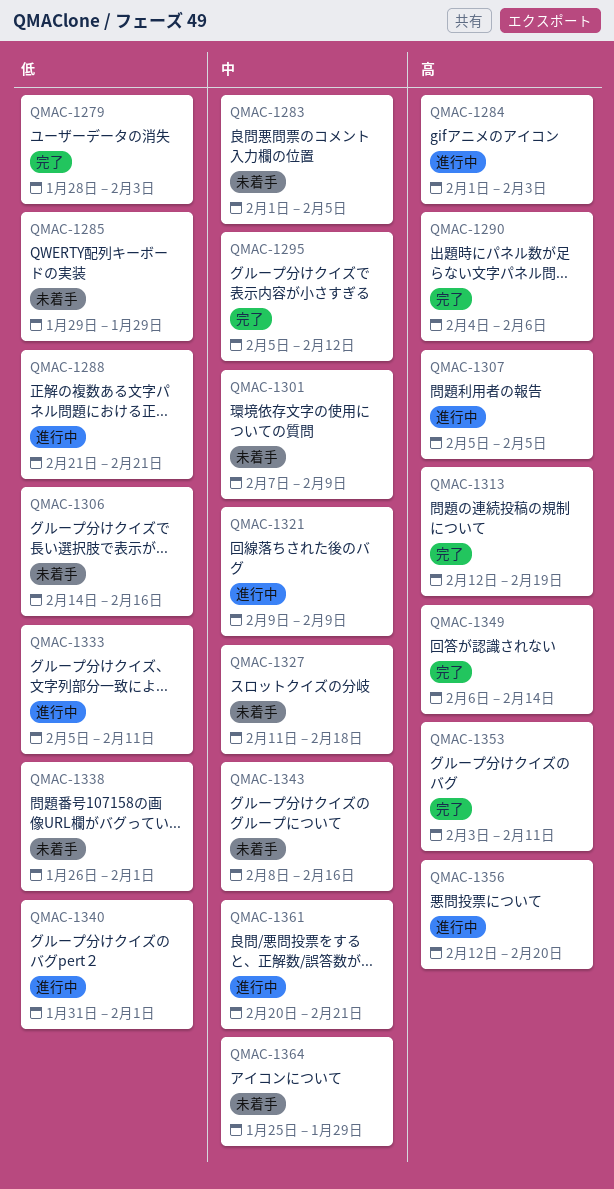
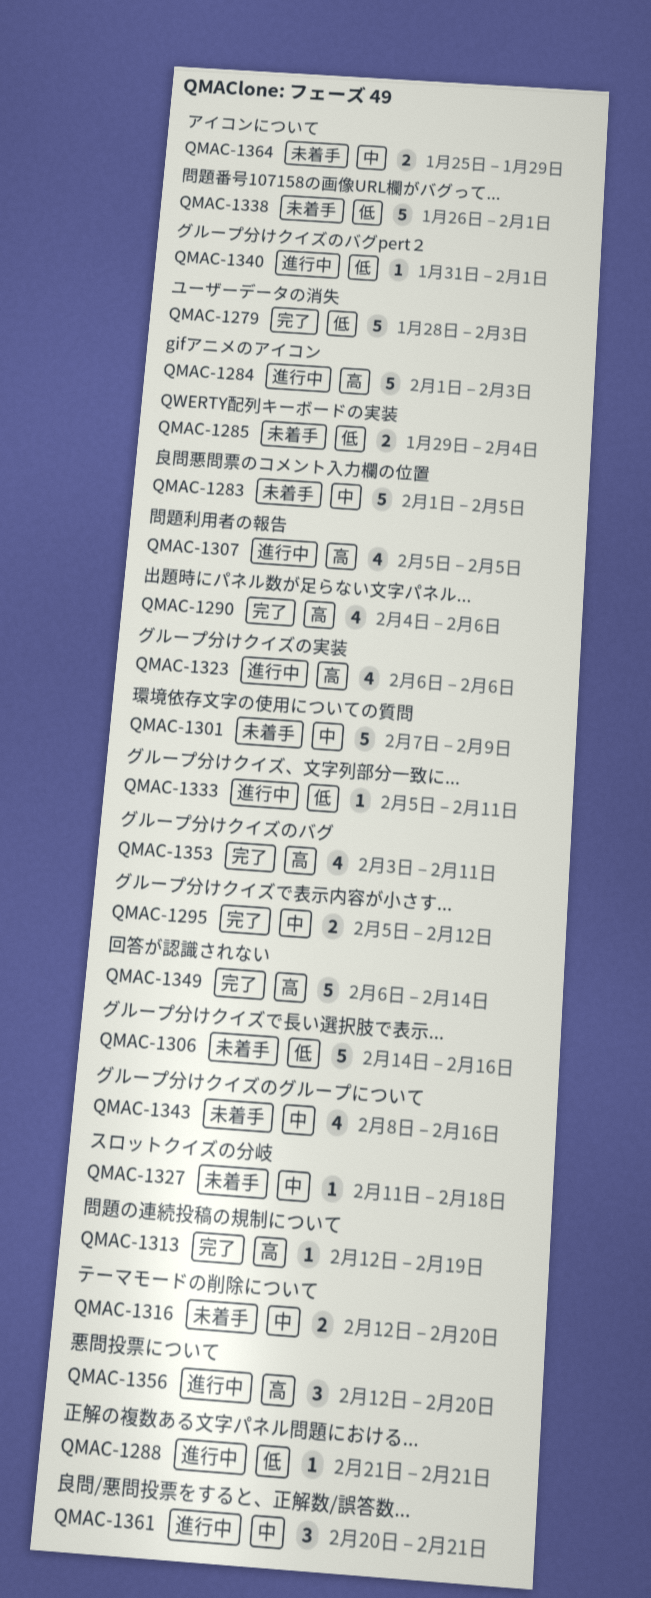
QMAC-1285, due: Jan 29 -> Feb 4
QMAC-1316: none -> present
QMAC-1321: present -> none
QMAC-1323: none -> present

